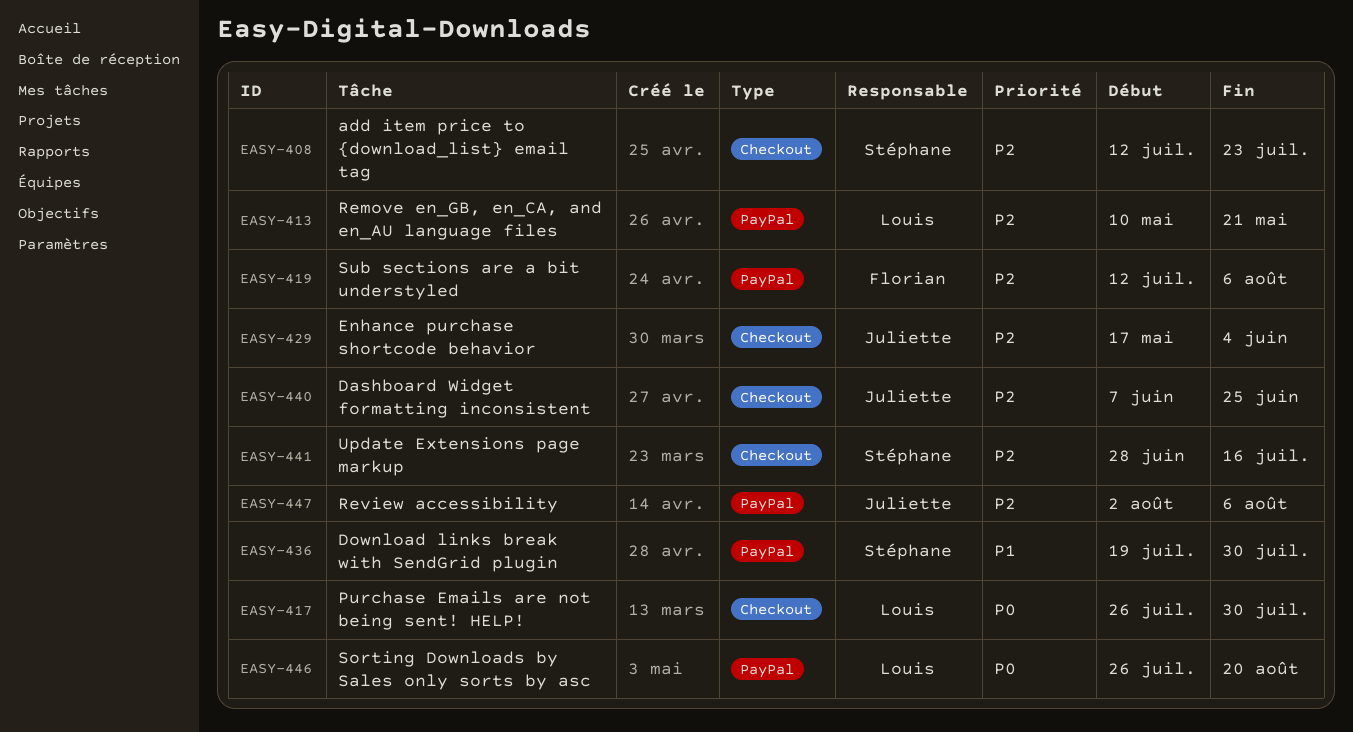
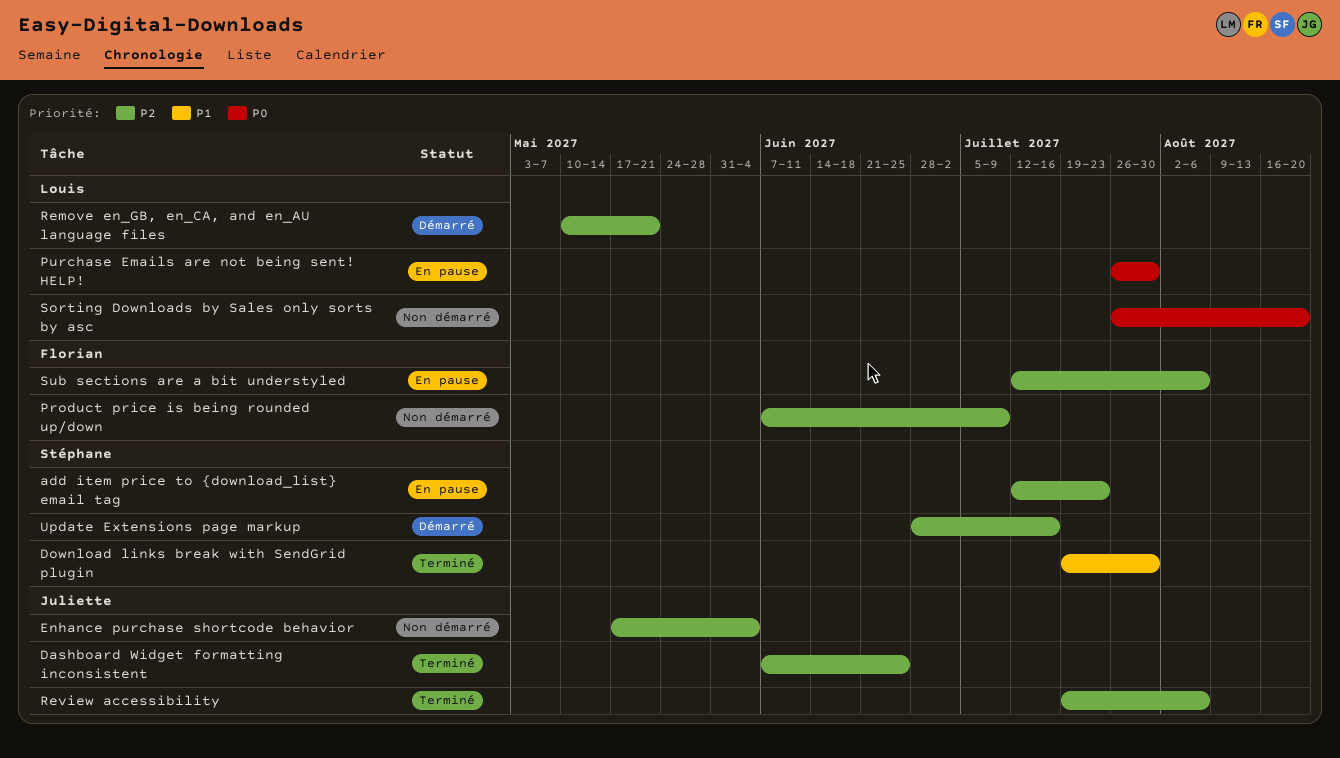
Product price is being rounded up/down: none -> present
Review accessibility, start: Aug 2 -> Jul 19

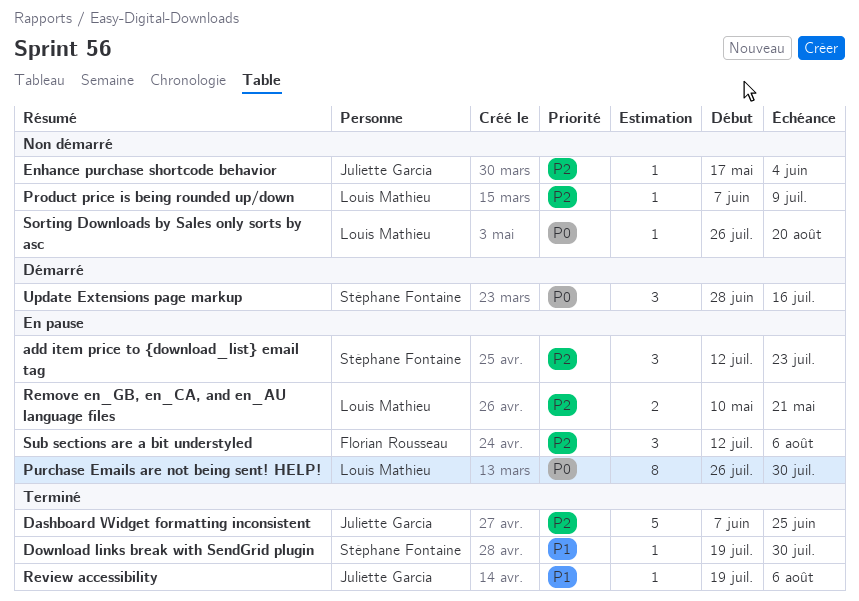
Product price is being rounded up/down, owner: Florian Rousseau -> Louis Mathieu
Remove en_GB, en_CA, and en_AU language files, status: Démarré -> En pause
Review accessibility, priority: P2 -> P1
Update Extensions page markup, priority: P2 -> P0

